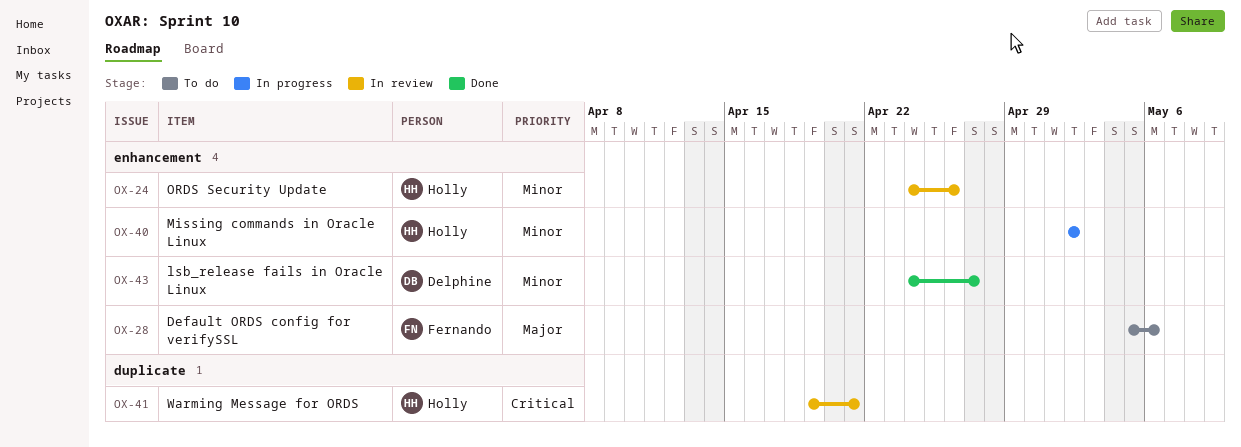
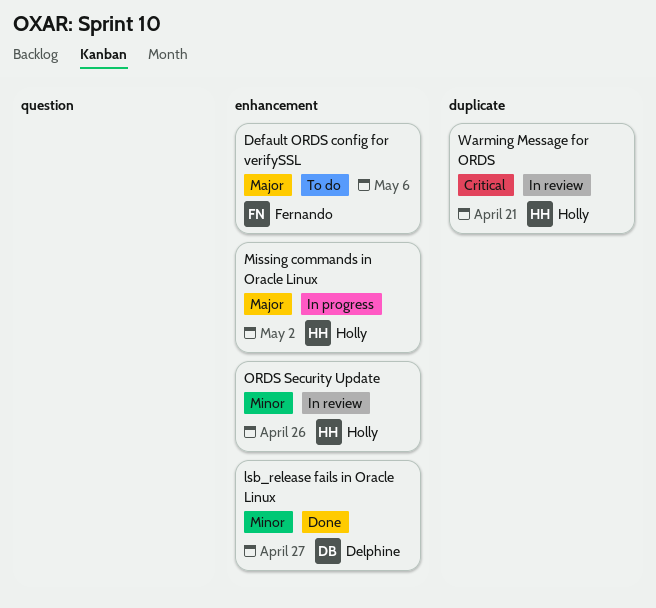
Missing commands in Oracle Linux, priority: Minor -> Major

